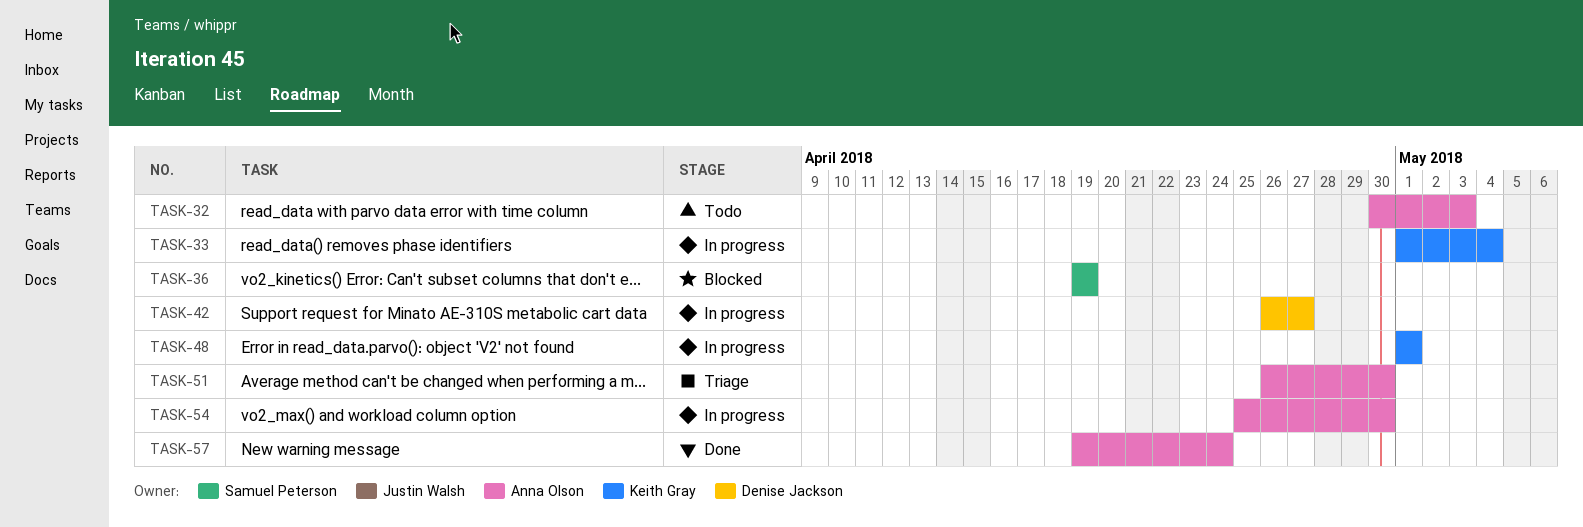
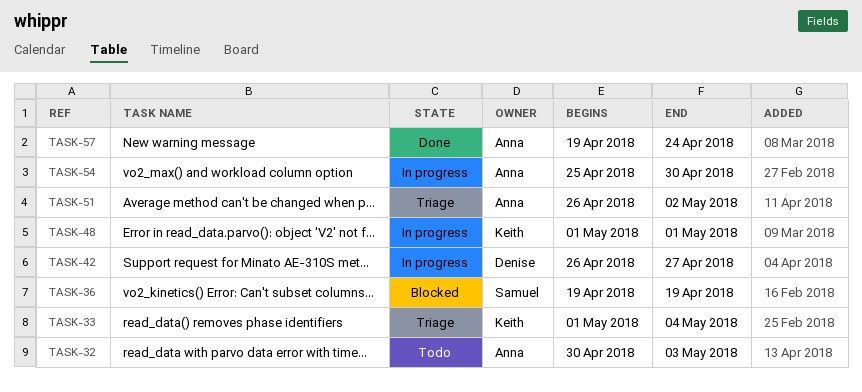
TASK-33, status: In progress -> Triage
TASK-51, due: Apr 30 -> May 2

